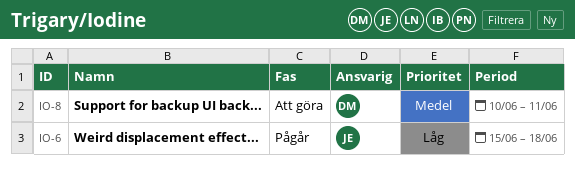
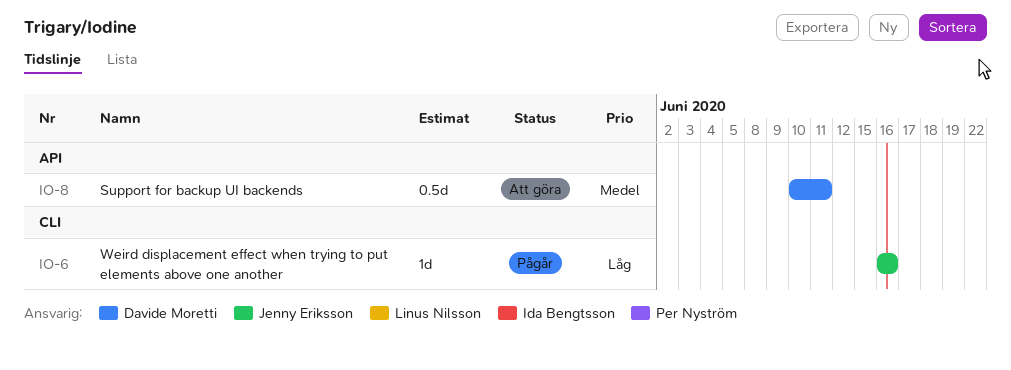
IO-6, start: Jun 15 -> Jun 16
IO-6, due: Jun 18 -> Jun 16

